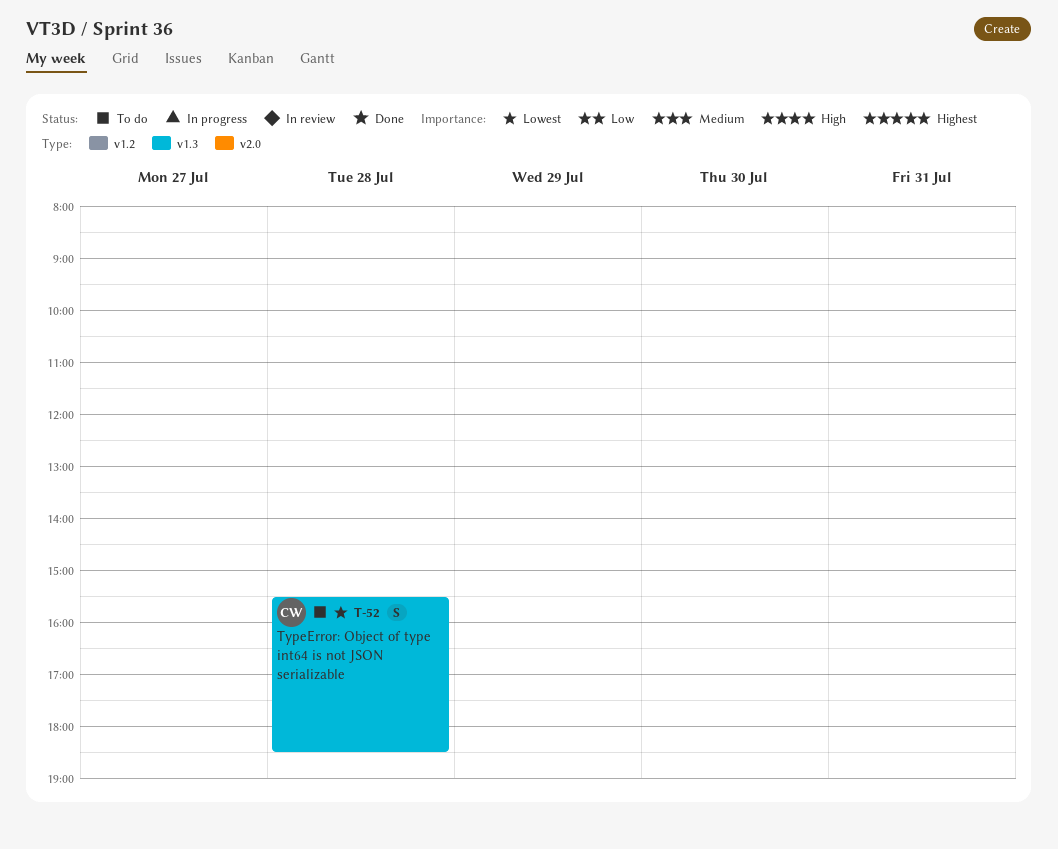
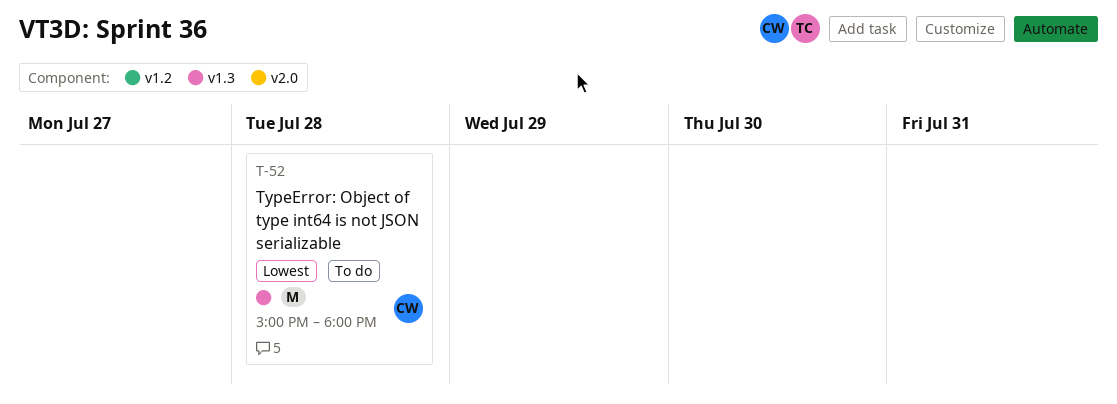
T-52, estimate: S -> M
T-52, begins: 15:30 -> 15:00
T-52, ends: 18:30 -> 18:00

